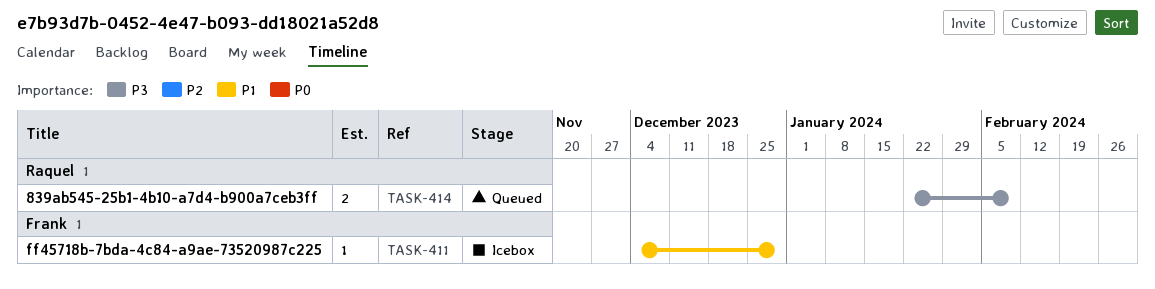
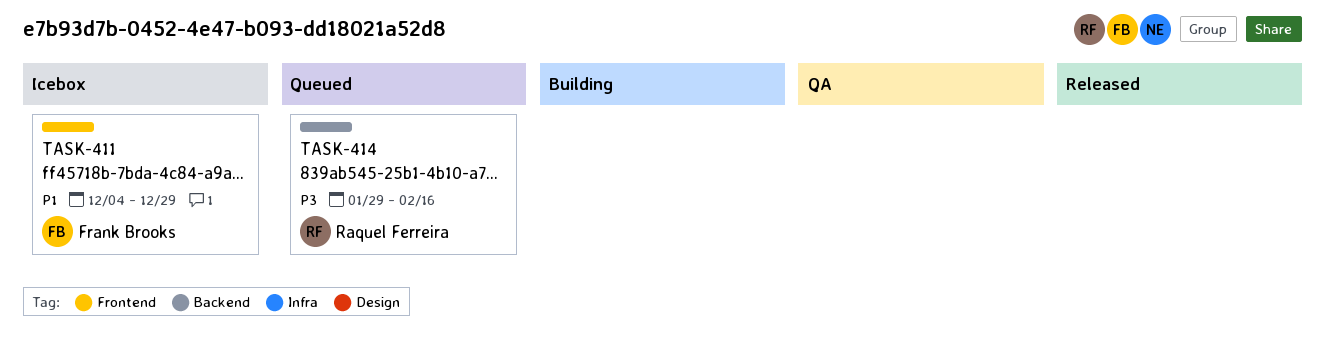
TASK-414, start: Jan 22 -> Jan 29
TASK-414, due: Feb 9 -> Feb 16

